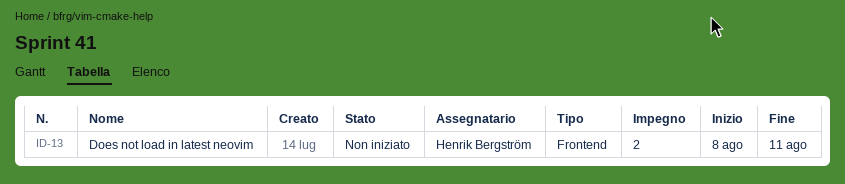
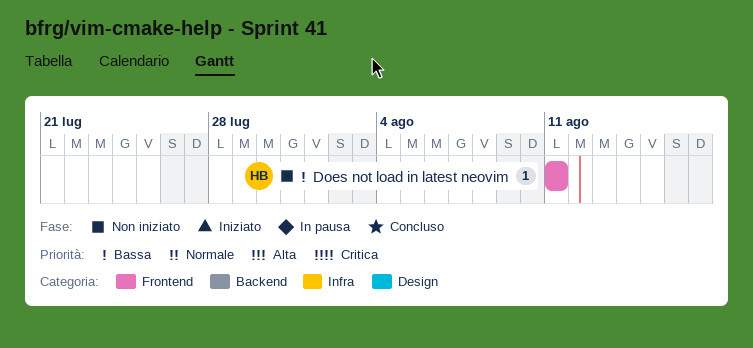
Does not load in latest neovim, estimate: 2 -> 1
Does not load in latest neovim, start: Aug 8 -> Aug 11

